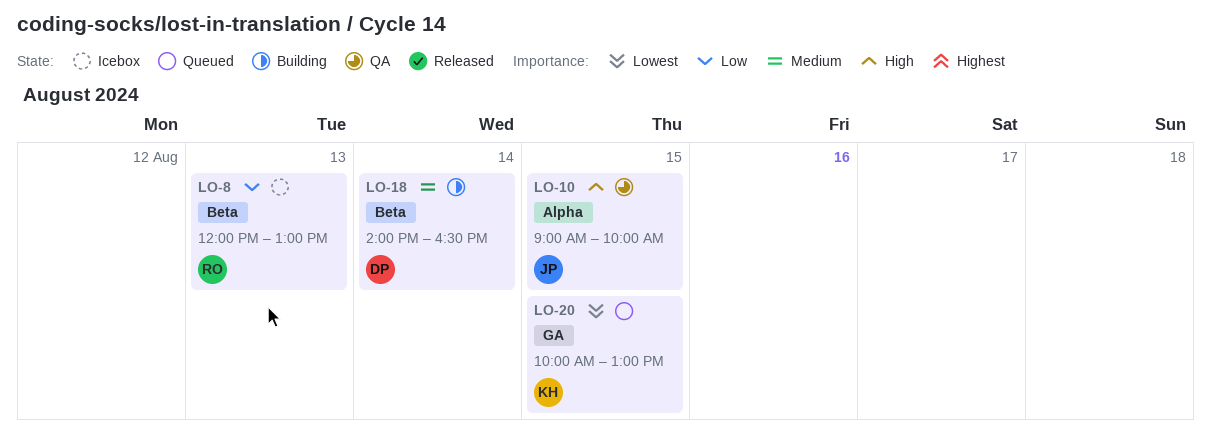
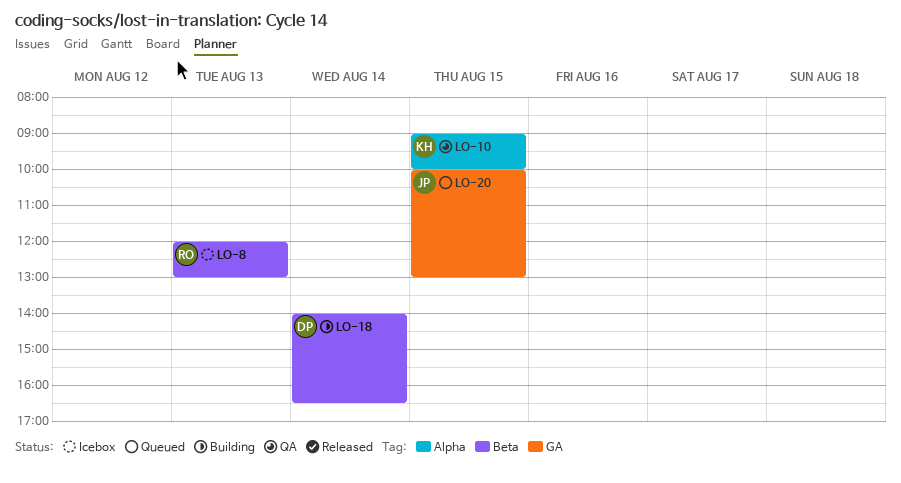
LO-10, owner: JP -> KH
LO-20, owner: KH -> JP

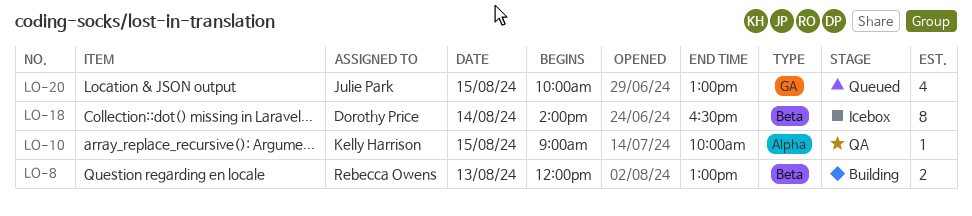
LO-8, status: Icebox -> Building
LO-18, status: Building -> Icebox

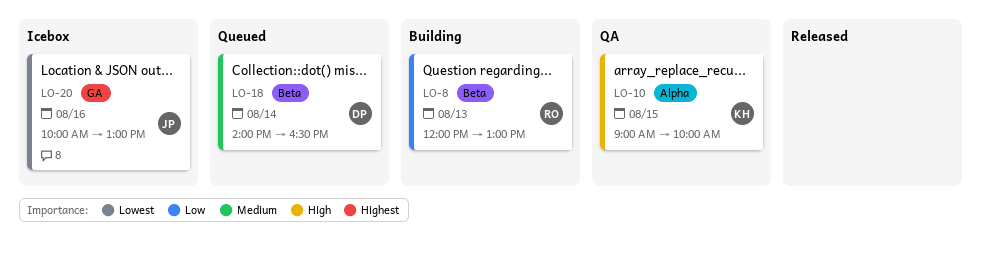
LO-18, status: Icebox -> Queued
LO-20, status: Queued -> Icebox
LO-20, day: Aug 15 -> Aug 16

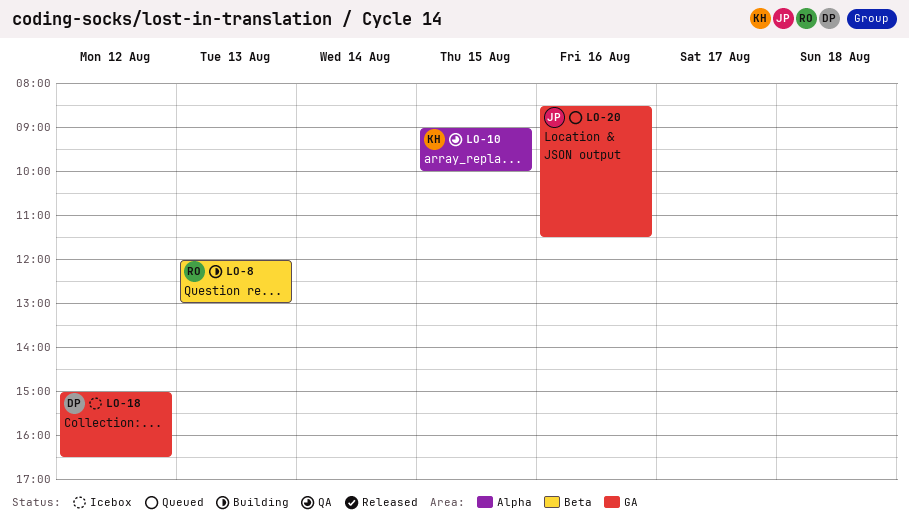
LO-18, status: Queued -> Icebox
LO-18, label: Beta -> GA
LO-18, day: Aug 14 -> Aug 12
LO-18, begins: 14:00 -> 15:00
LO-20, status: Icebox -> Queued
LO-20, begins: 10:00 -> 08:30
LO-20, ends: 13:00 -> 11:30

